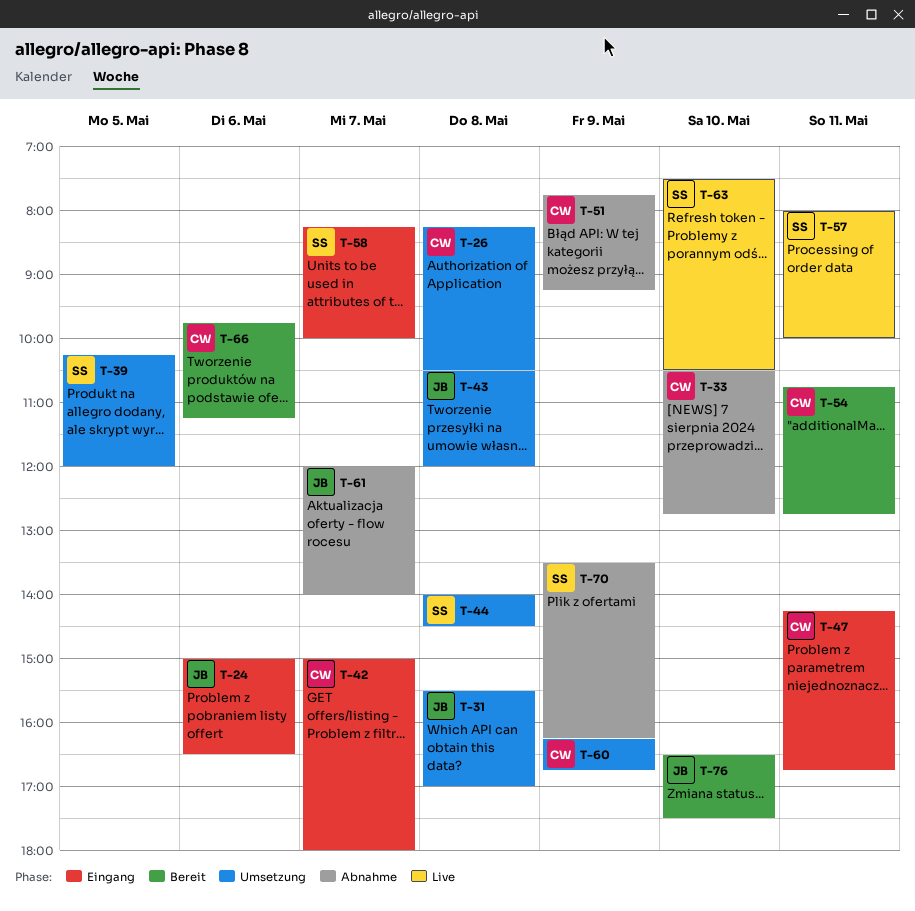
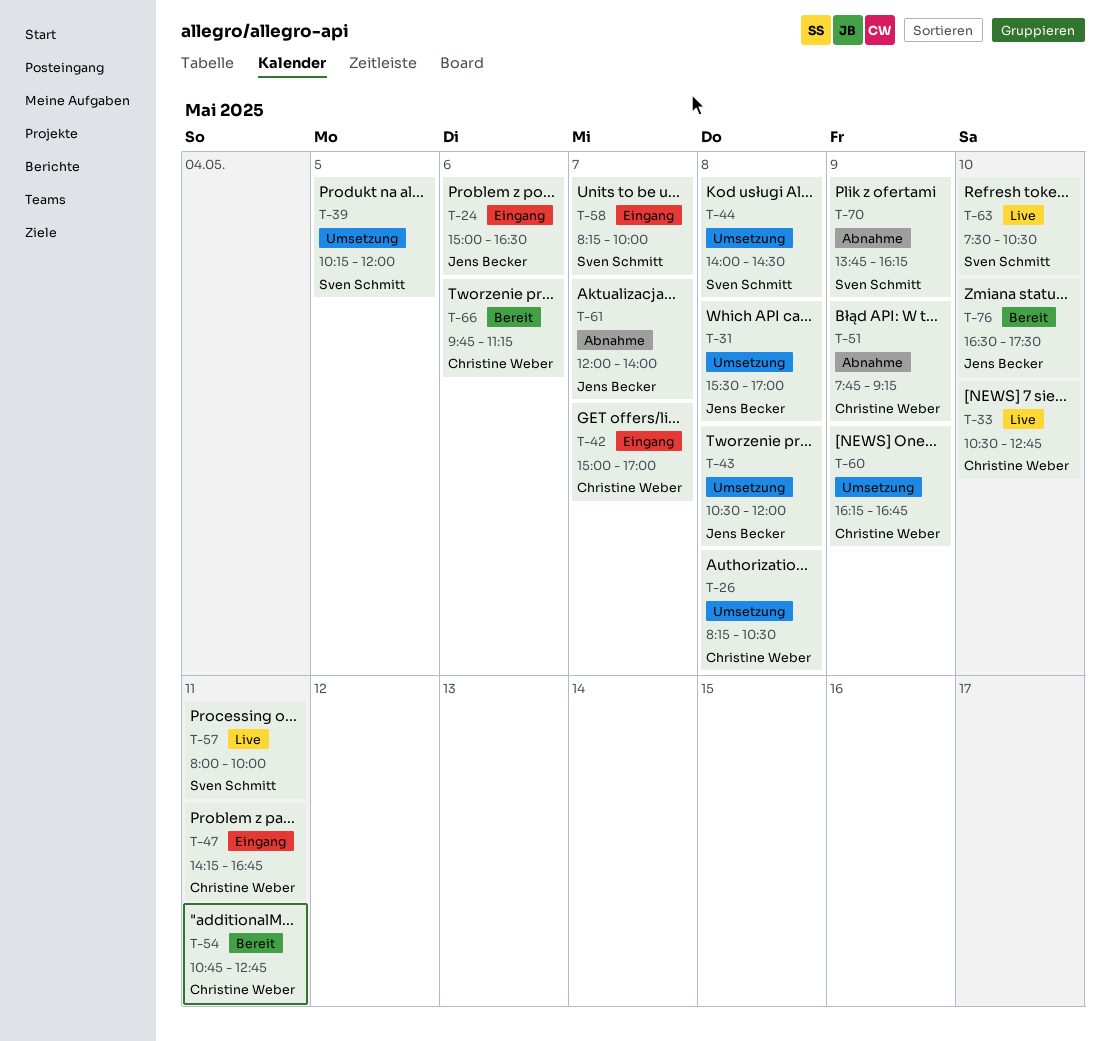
T-33, status: Abnahme -> Live
T-42, ends: 18:00 -> 17:00
T-70, begins: 13:30 -> 13:45

